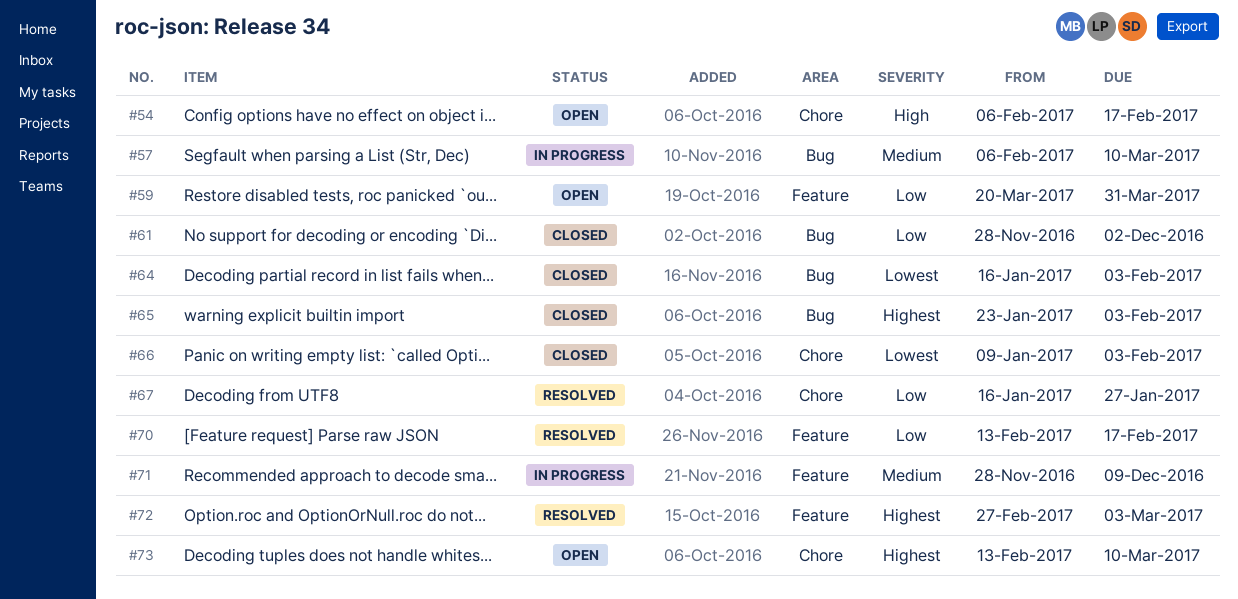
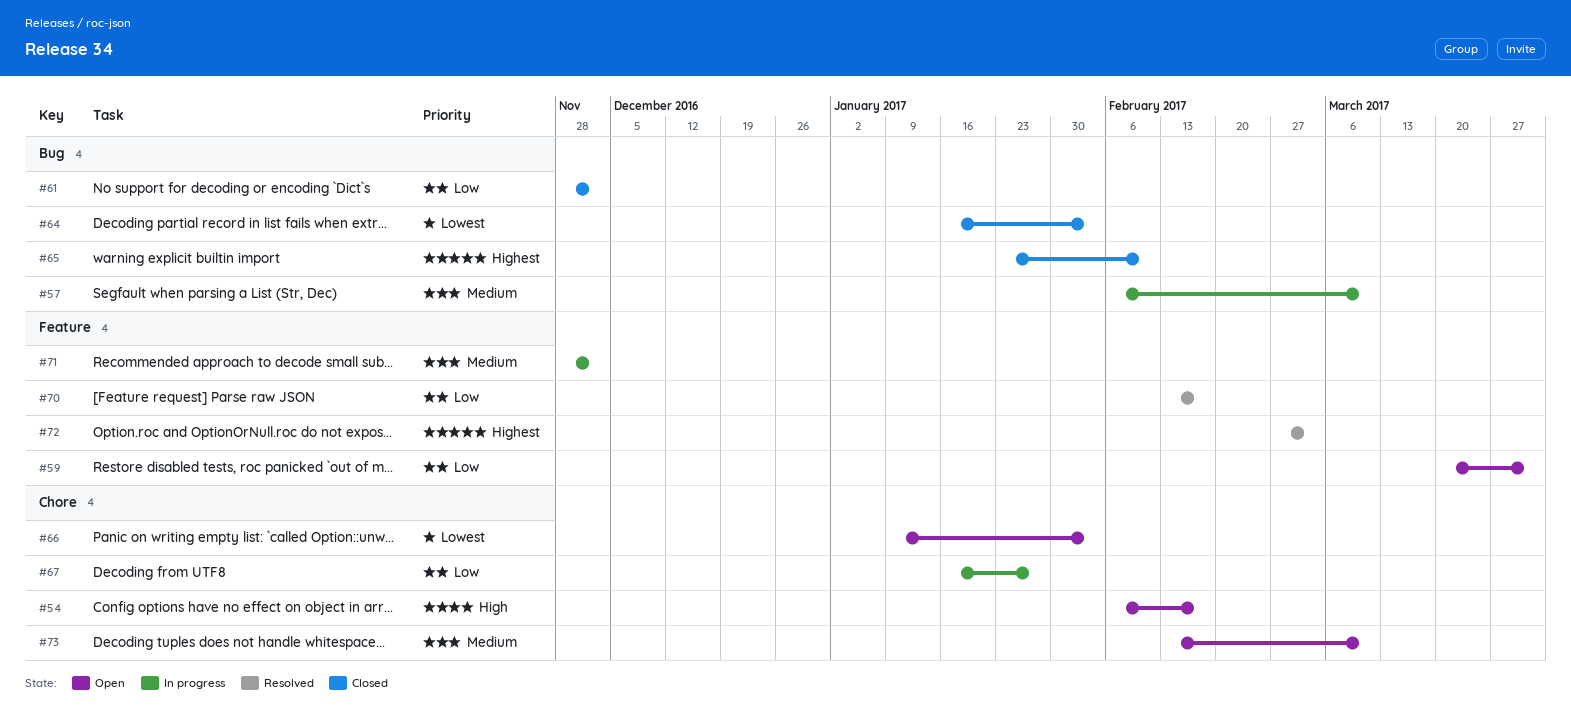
#65, due: Feb 3 -> Feb 10
#66, status: Closed -> Open
#67, status: Resolved -> In progress
#71, due: Dec 9 -> Dec 2
#73, priority: Highest -> Medium

